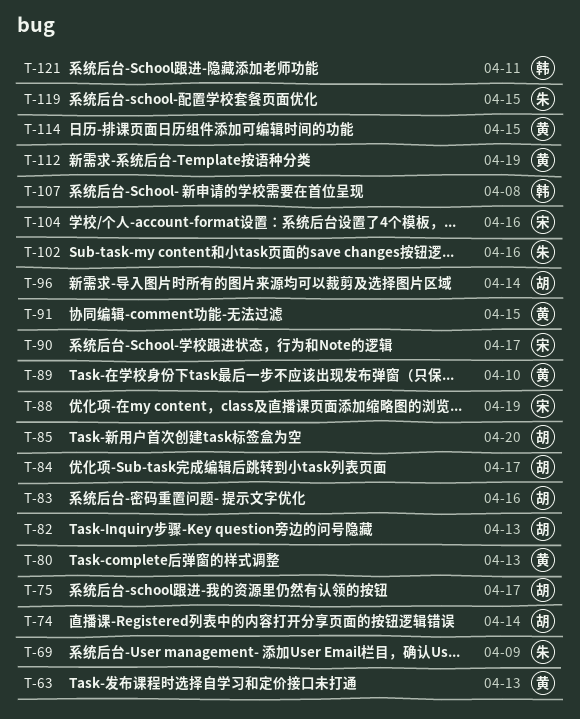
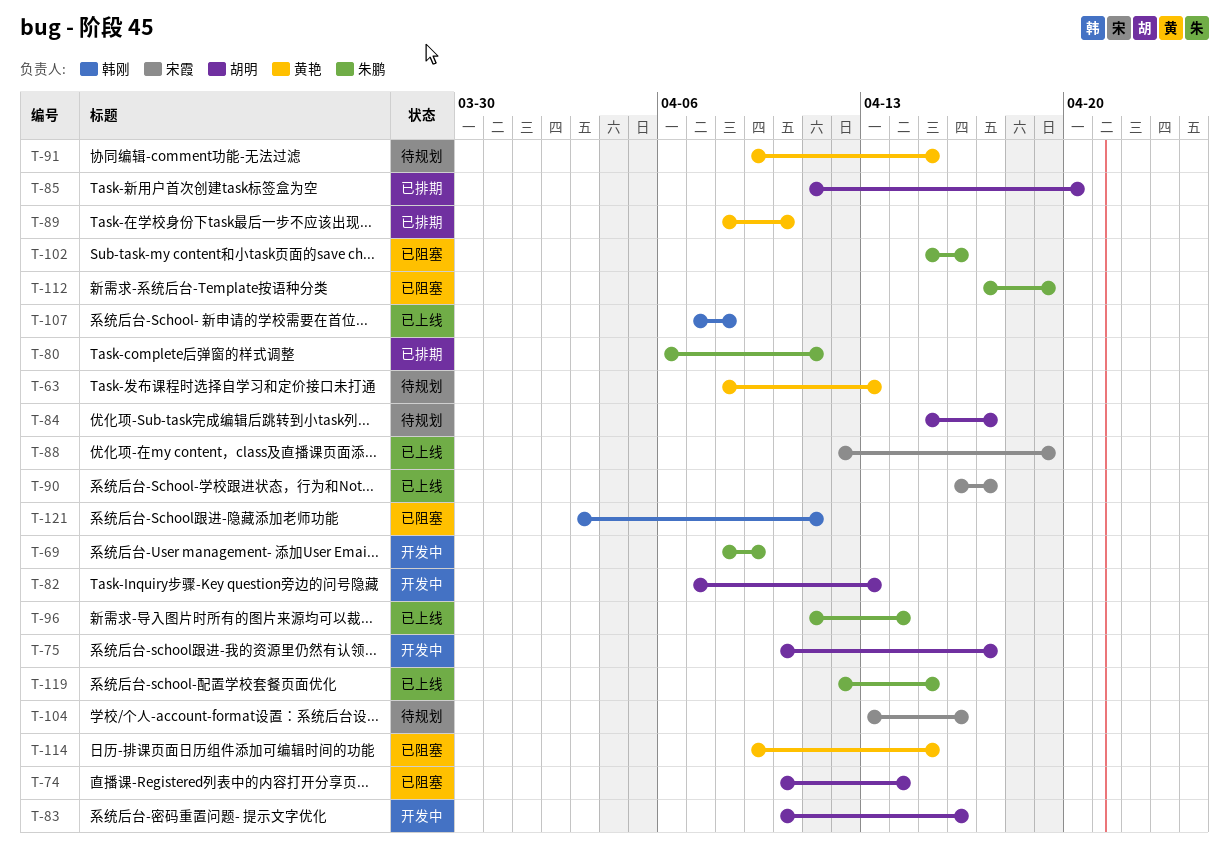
T-80, owner: 黄艳 -> 朱鹏
T-80, due: Apr 13 -> Apr 11
T-96, owner: 胡明 -> 朱鹏
T-112, owner: 黄艳 -> 朱鹏

